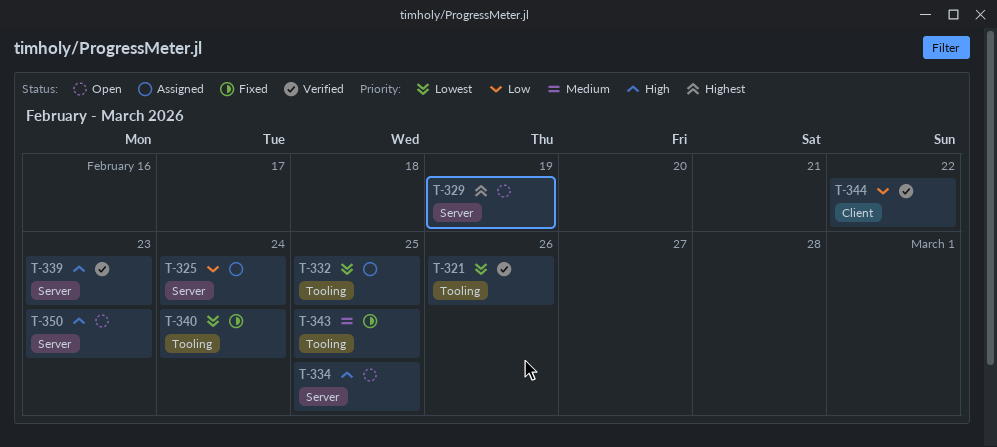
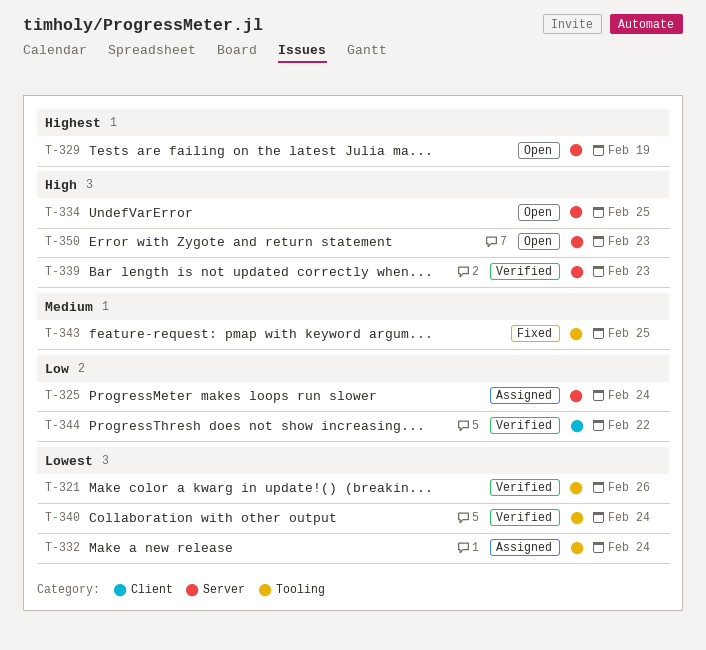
T-332, due: Feb 25 -> Feb 24
T-340, status: Fixed -> Verified

